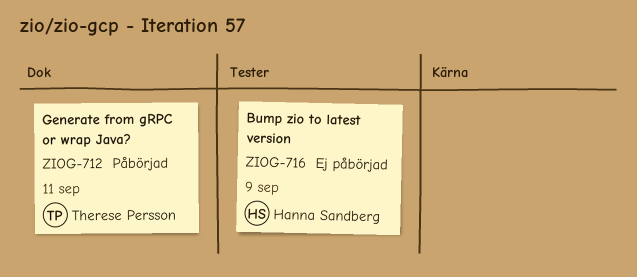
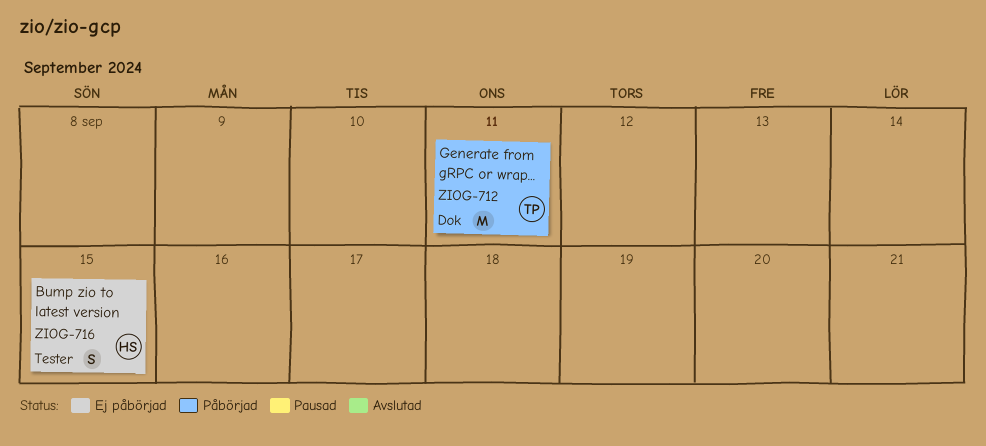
ZIOG-716, day: Sep 9 -> Sep 15

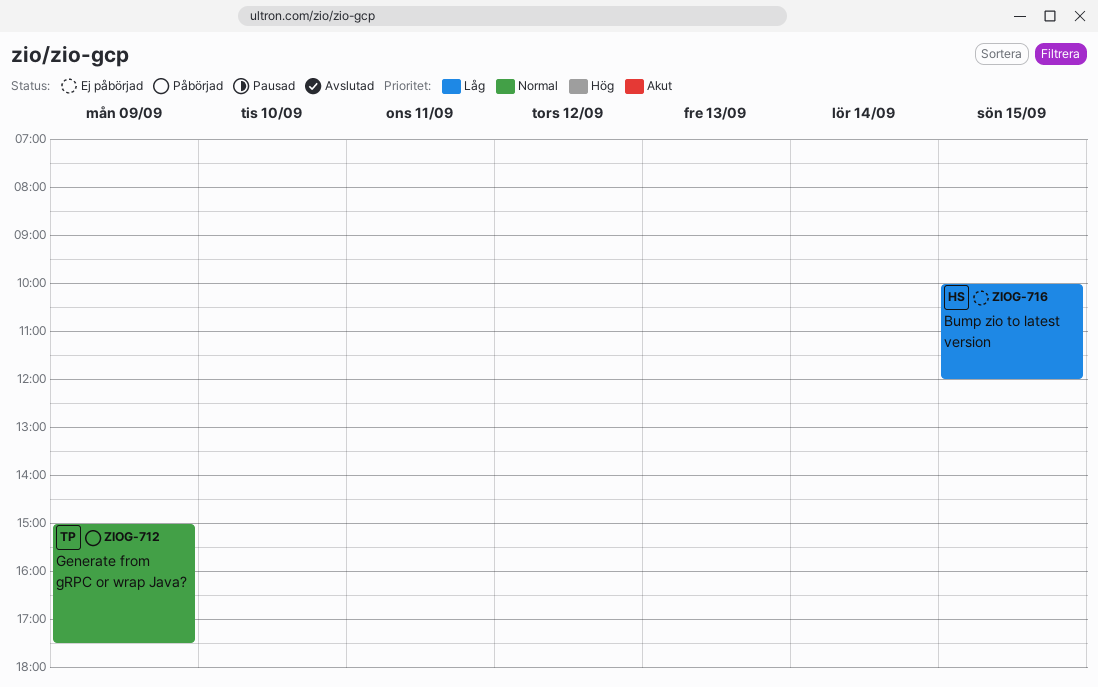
ZIOG-712, day: Sep 11 -> Sep 9

